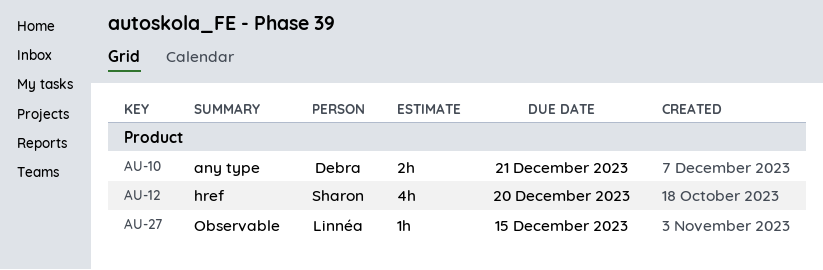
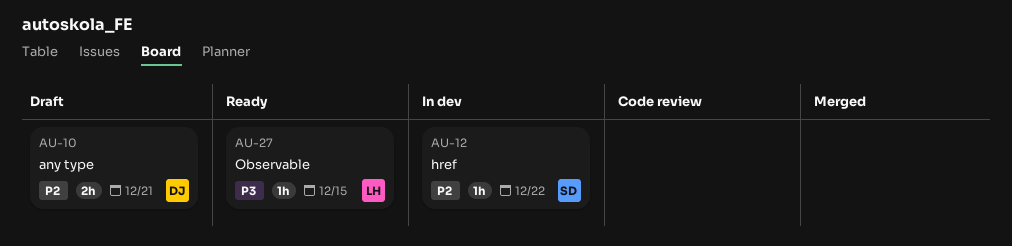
AU-12, estimate: 4h -> 1h
AU-12, due: Dec 20 -> Dec 22

